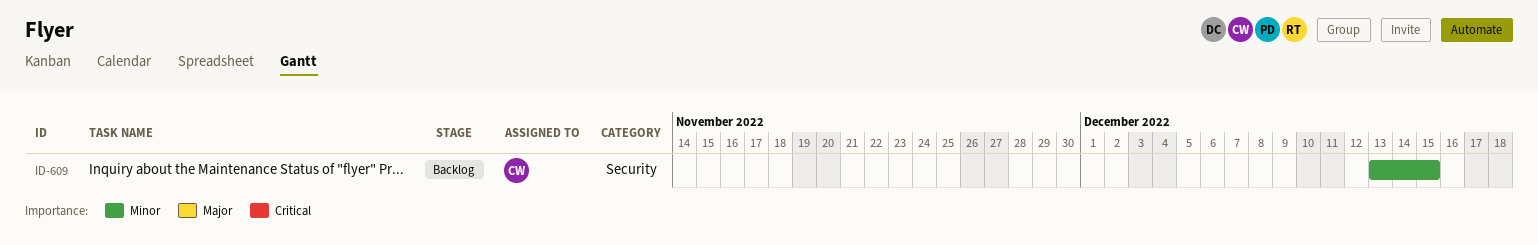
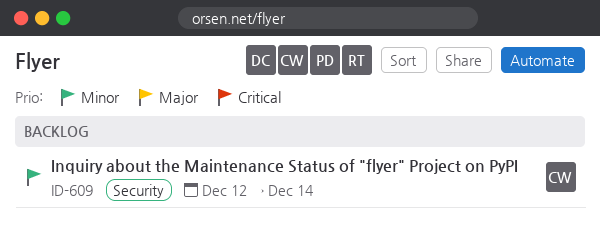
ID-609, start: Dec 13 -> Dec 12
ID-609, due: Dec 15 -> Dec 14

